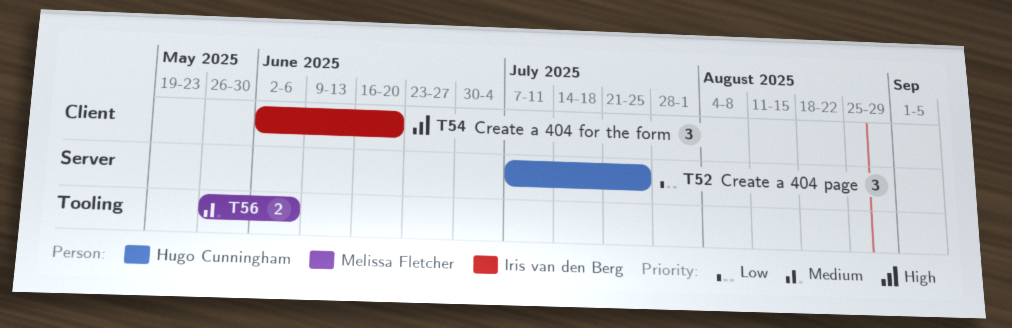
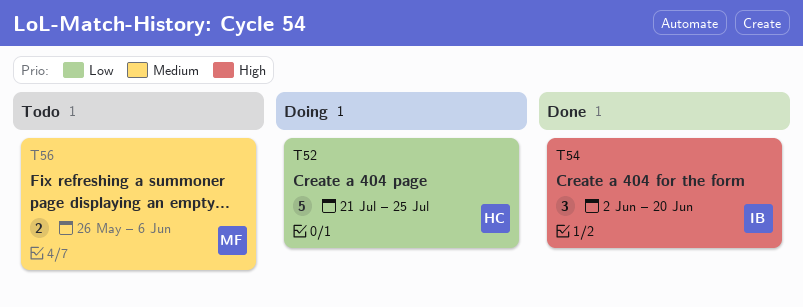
T52, estimate: 3 -> 5
T52, start: Jul 7 -> Jul 21

